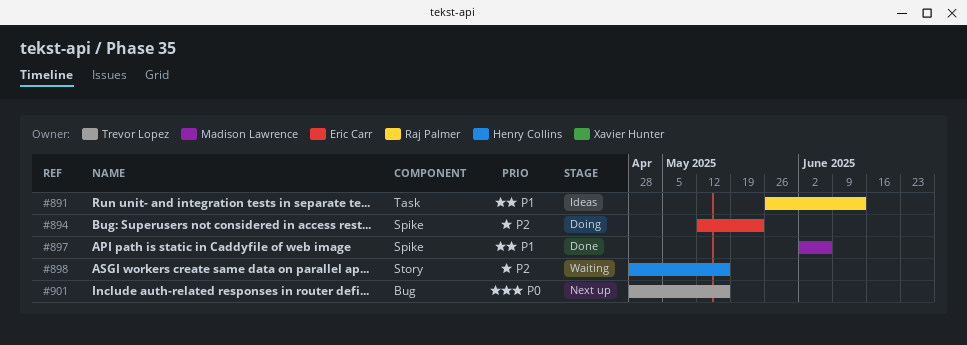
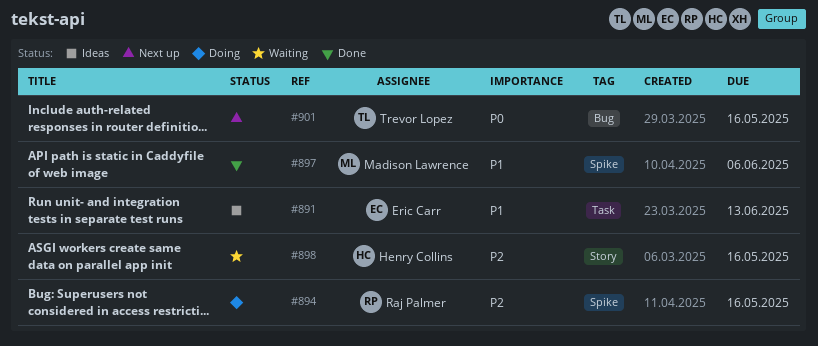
#891, owner: Raj Palmer -> Eric Carr
#894, owner: Eric Carr -> Raj Palmer
#894, due: May 23 -> May 16

